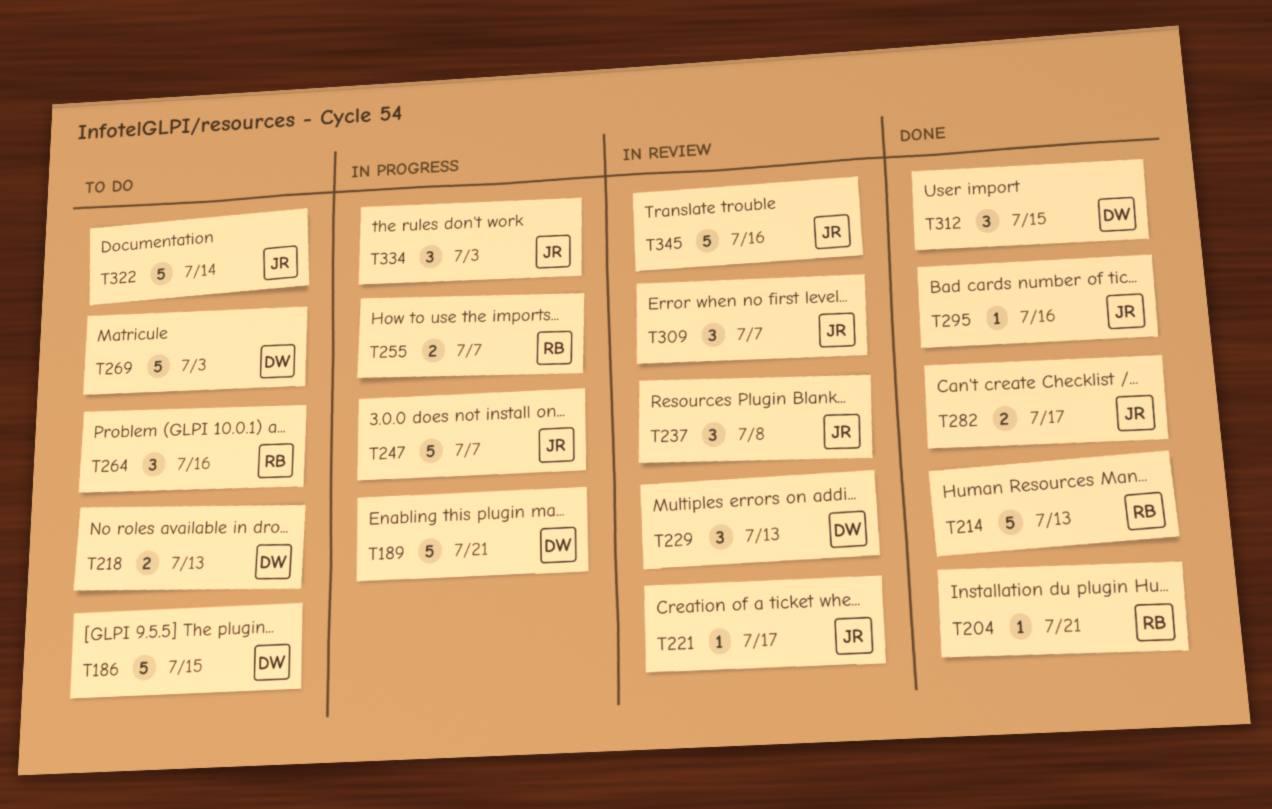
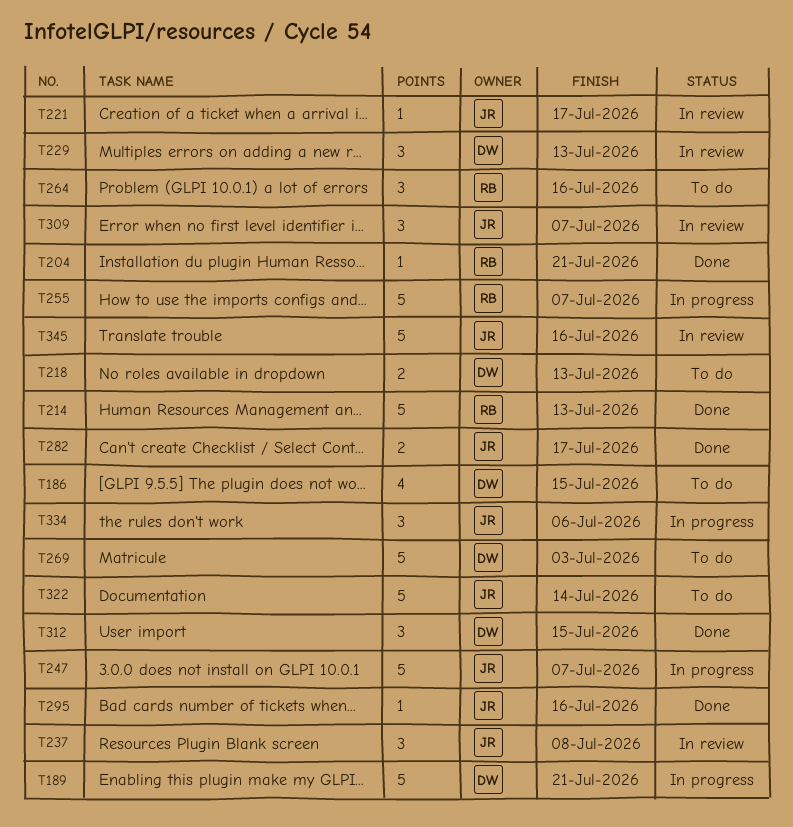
T186, estimate: 5 -> 4
T255, estimate: 2 -> 5
T334, due: Jul 3 -> Jul 6

